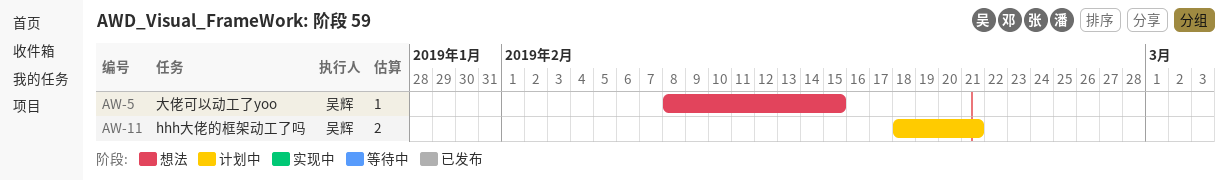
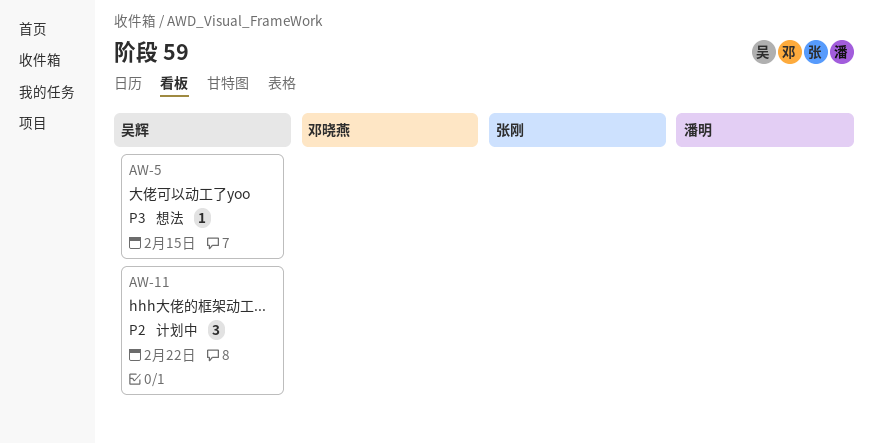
AW-11, estimate: 2 -> 3
AW-11, due: Feb 21 -> Feb 22

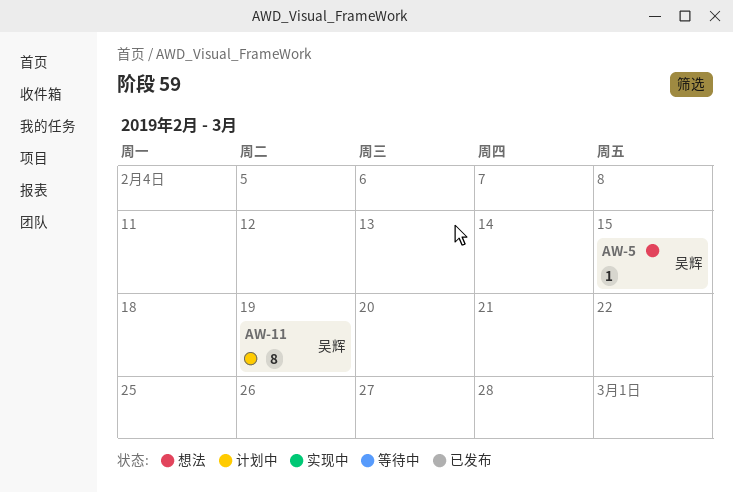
AW-11, estimate: 3 -> 8
AW-11, due: Feb 22 -> Feb 19

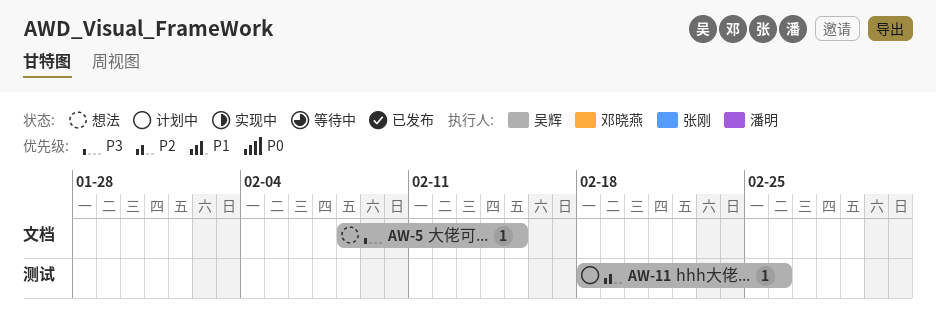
AW-11, estimate: 8 -> 1
AW-11, due: Feb 19 -> Feb 26

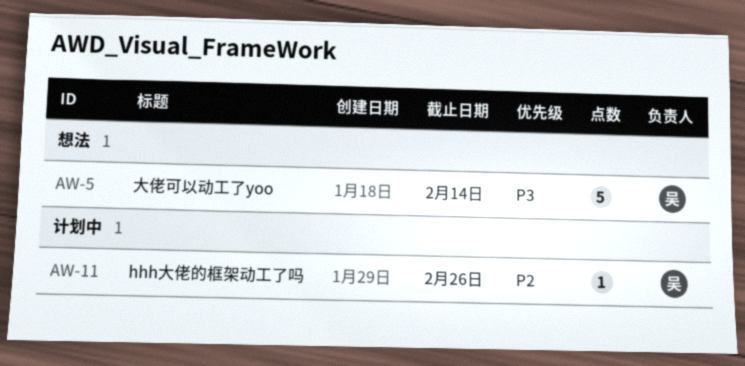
AW-5, estimate: 1 -> 5
AW-5, due: Feb 15 -> Feb 14

